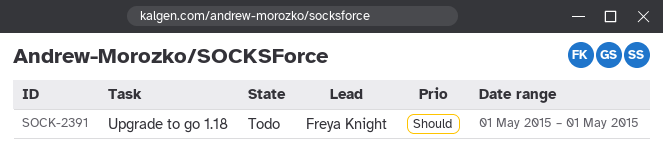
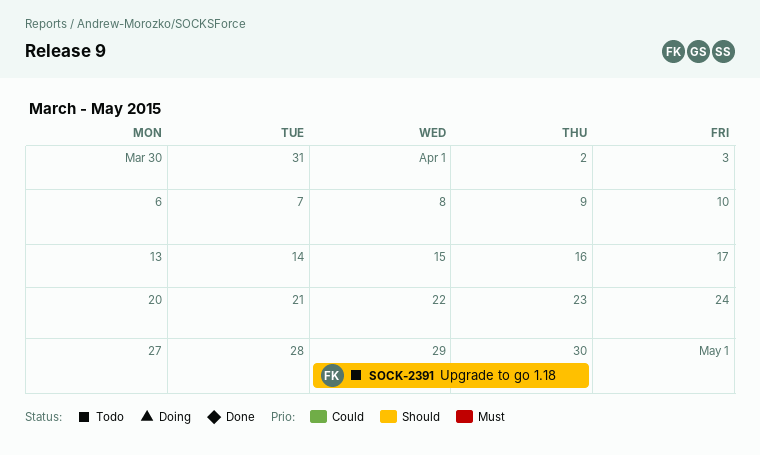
SOCK-2391, start: May 1 -> Apr 29
SOCK-2391, due: May 1 -> Apr 30

